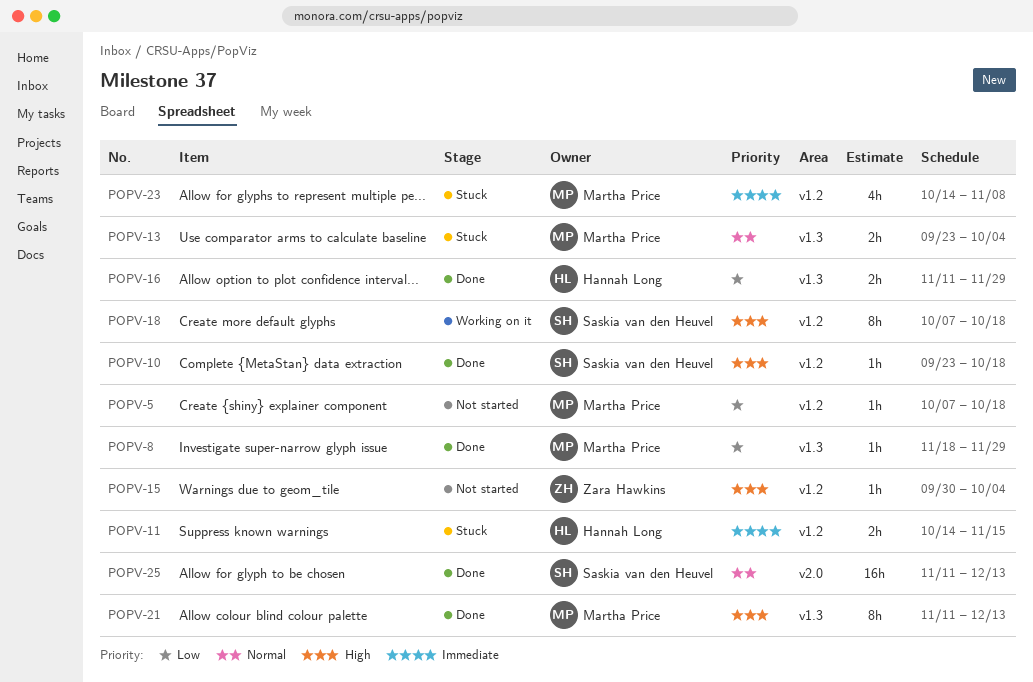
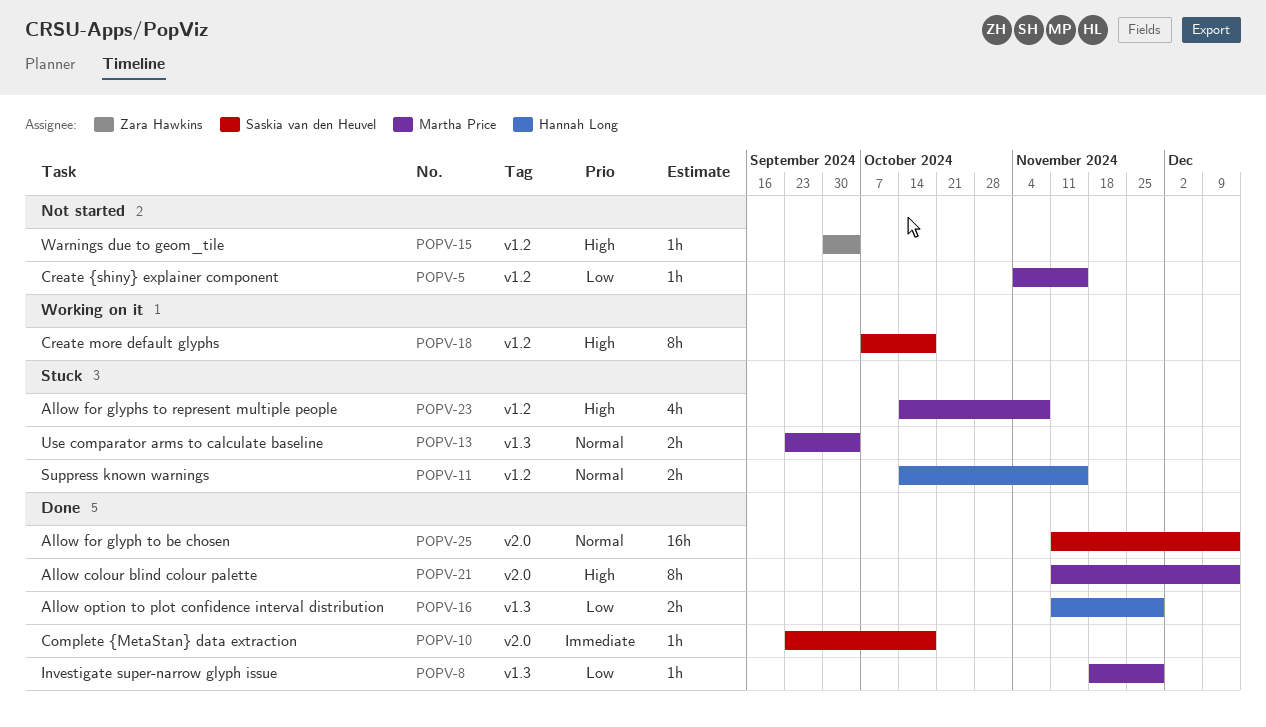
POPV-5, start: Oct 7 -> Nov 4
POPV-5, due: Oct 18 -> Nov 15
POPV-10, priority: High -> Immediate
POPV-10, label: v1.2 -> v2.0
POPV-11, priority: Immediate -> Normal
POPV-21, label: v1.3 -> v2.0
POPV-23, priority: Immediate -> High

